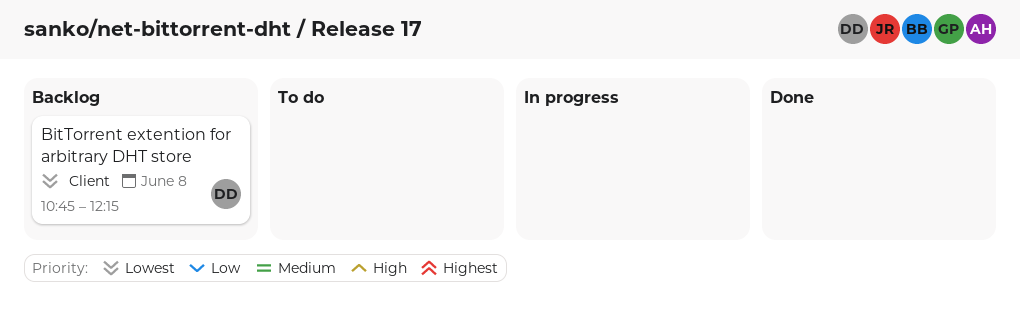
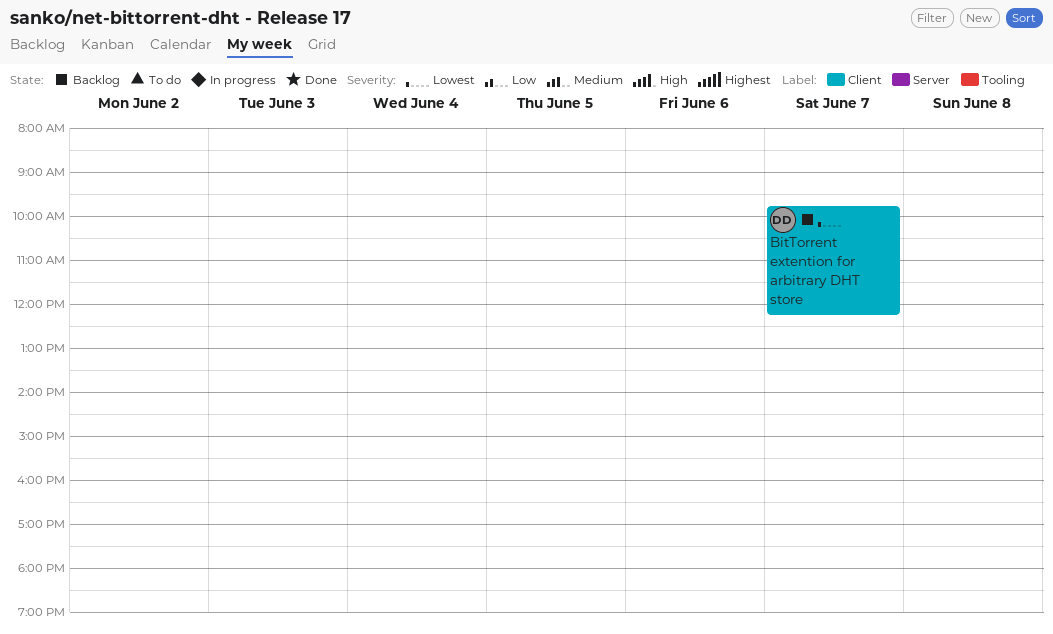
BitTorrent extention for arbitrary DHT store, day: Jun 8 -> Jun 7
BitTorrent extention for arbitrary DHT store, begins: 10:45 -> 09:45

